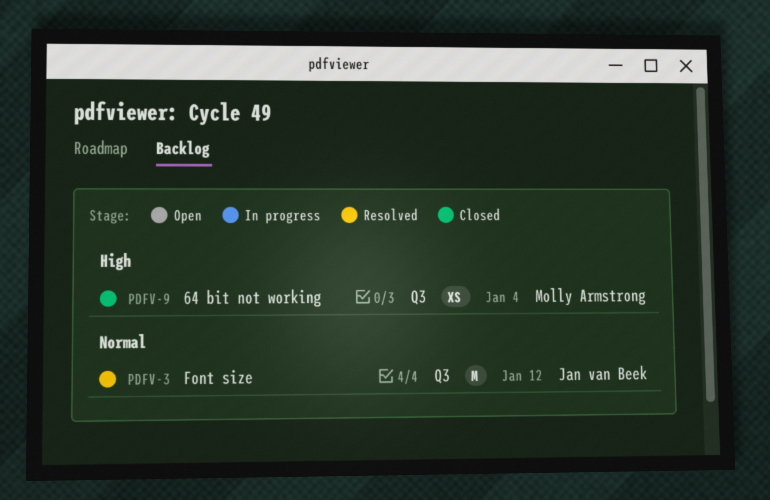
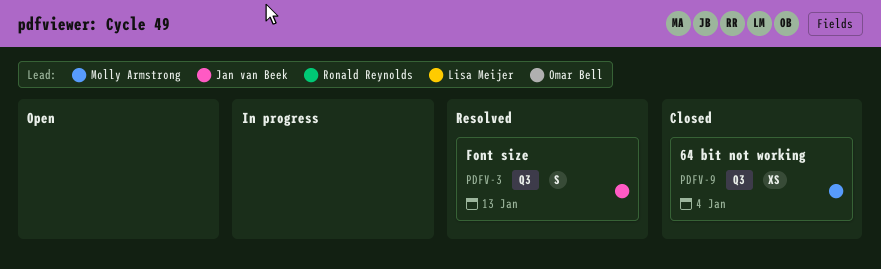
PDFV-3, estimate: M -> S
PDFV-3, due: Jan 12 -> Jan 13

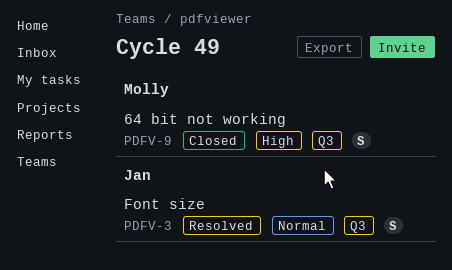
PDFV-9, estimate: XS -> S

